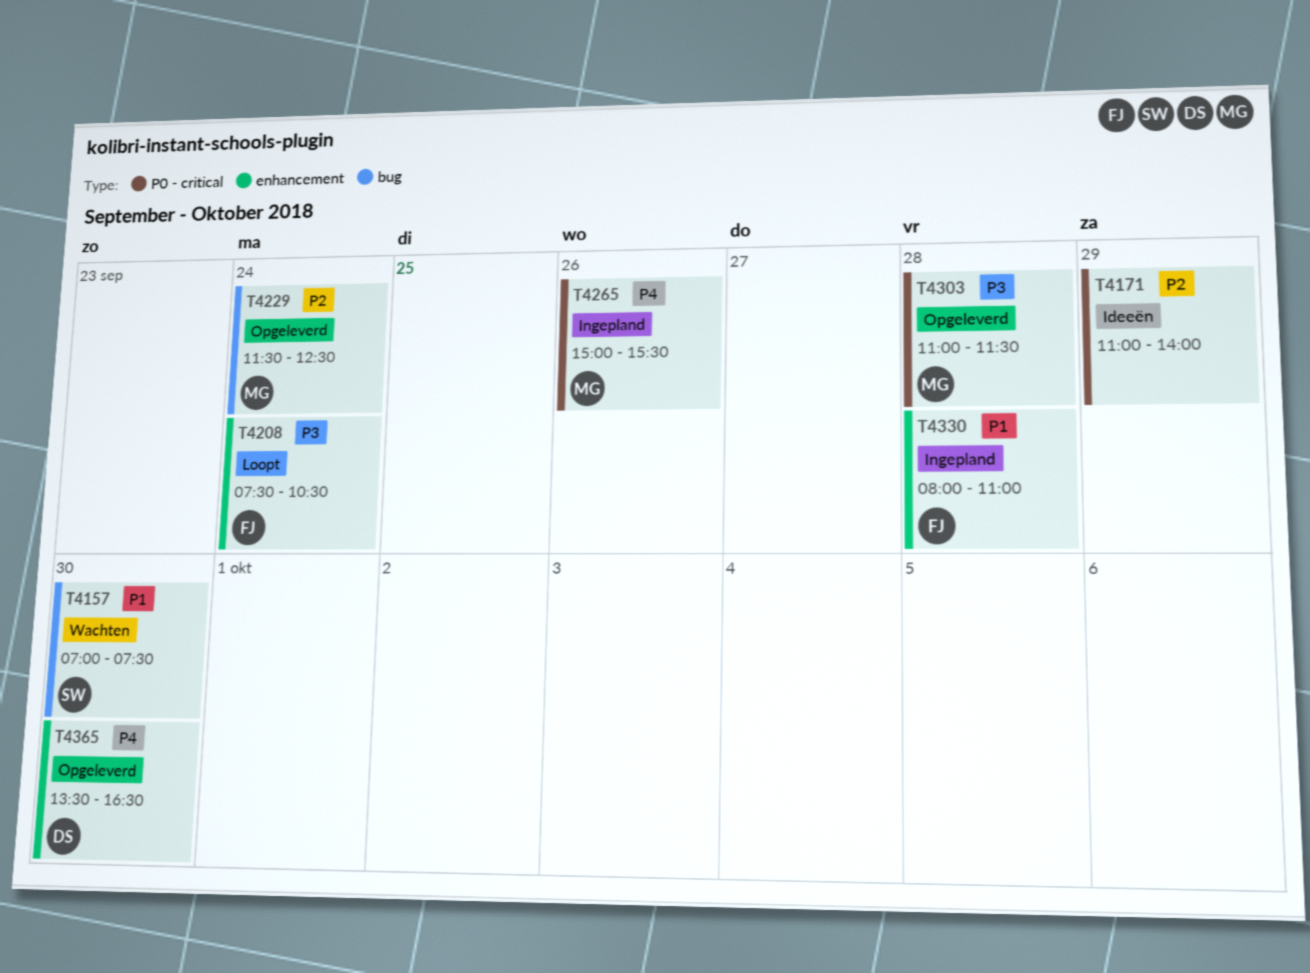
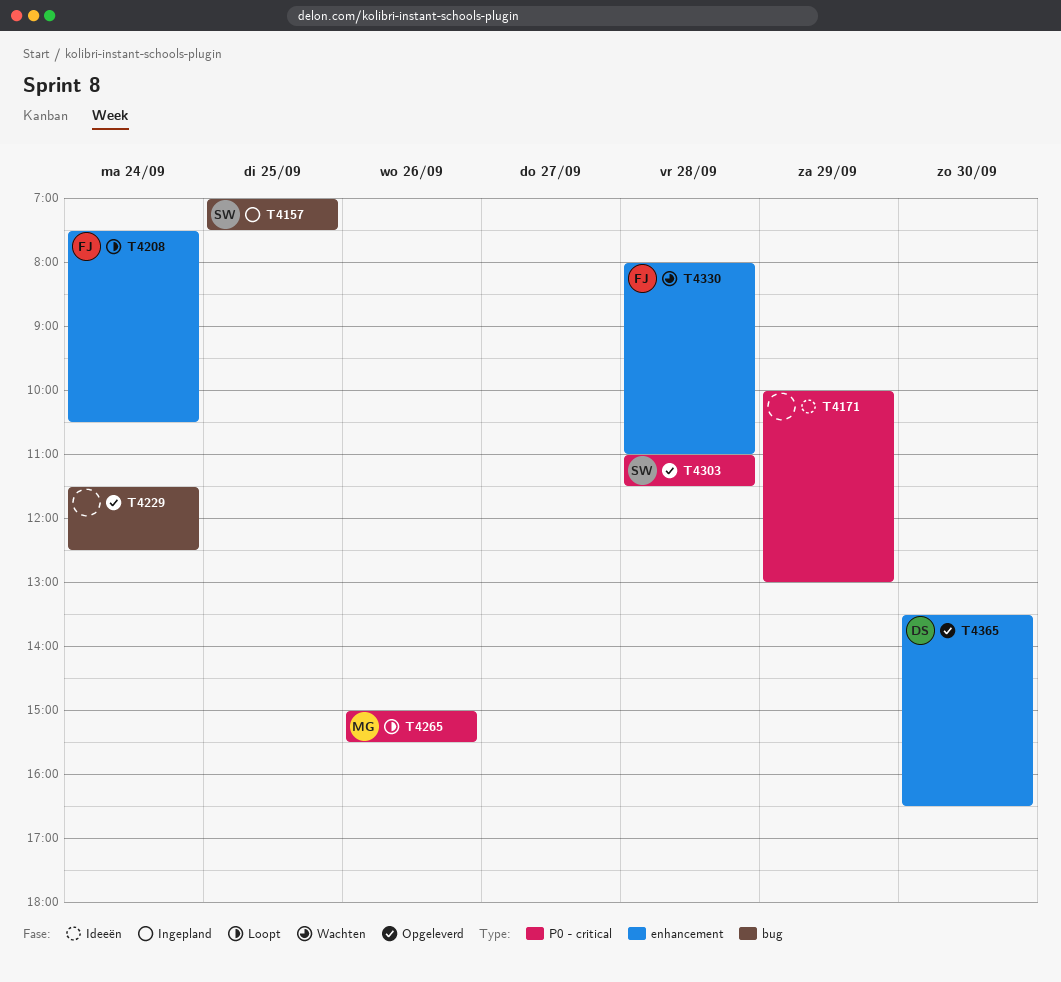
T4157, status: Wachten -> Ingepland
T4157, day: Sep 30 -> Sep 25
T4171, begins: 11:00 -> 10:00
T4171, ends: 14:00 -> 13:00
T4229, owner: MG -> none
T4265, status: Ingepland -> Loopt
T4303, owner: MG -> SW
T4330, status: Ingepland -> Wachten

